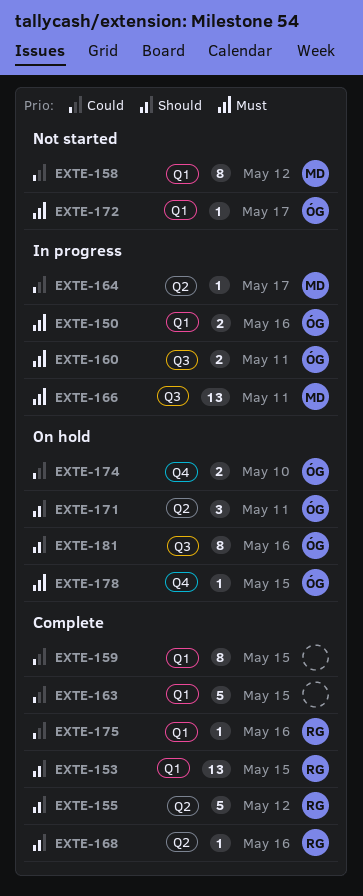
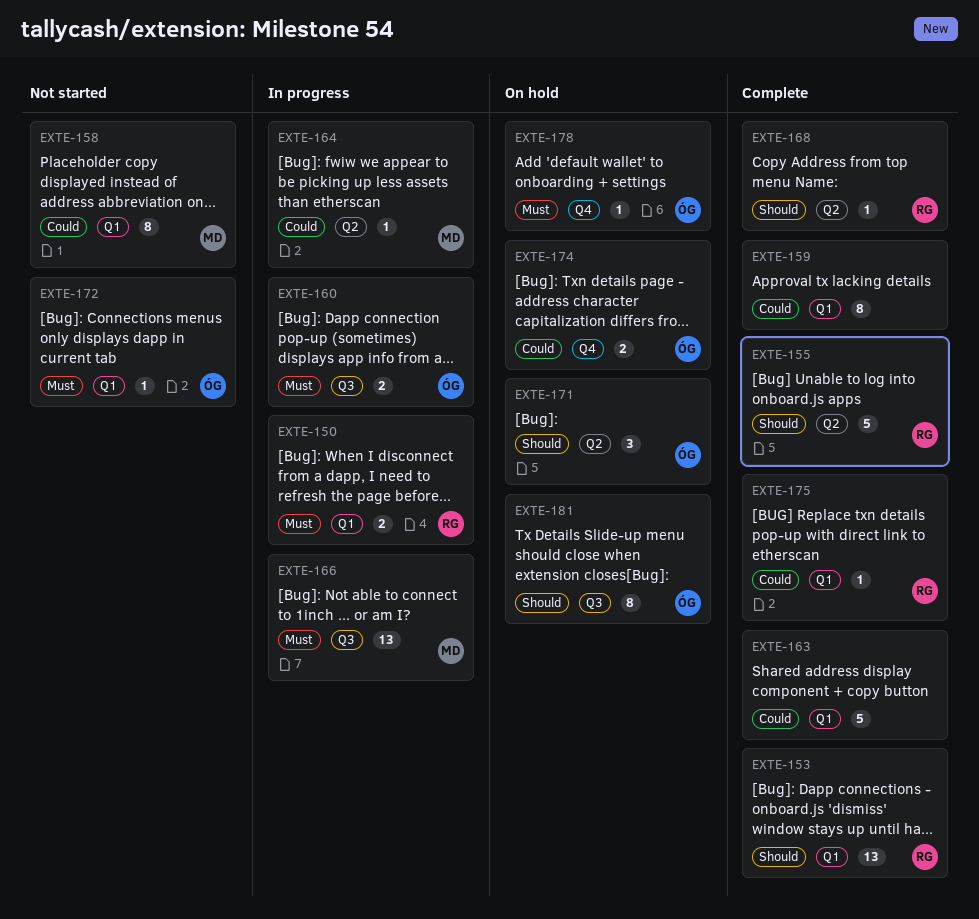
EXTE-150, owner: ÓG -> RG

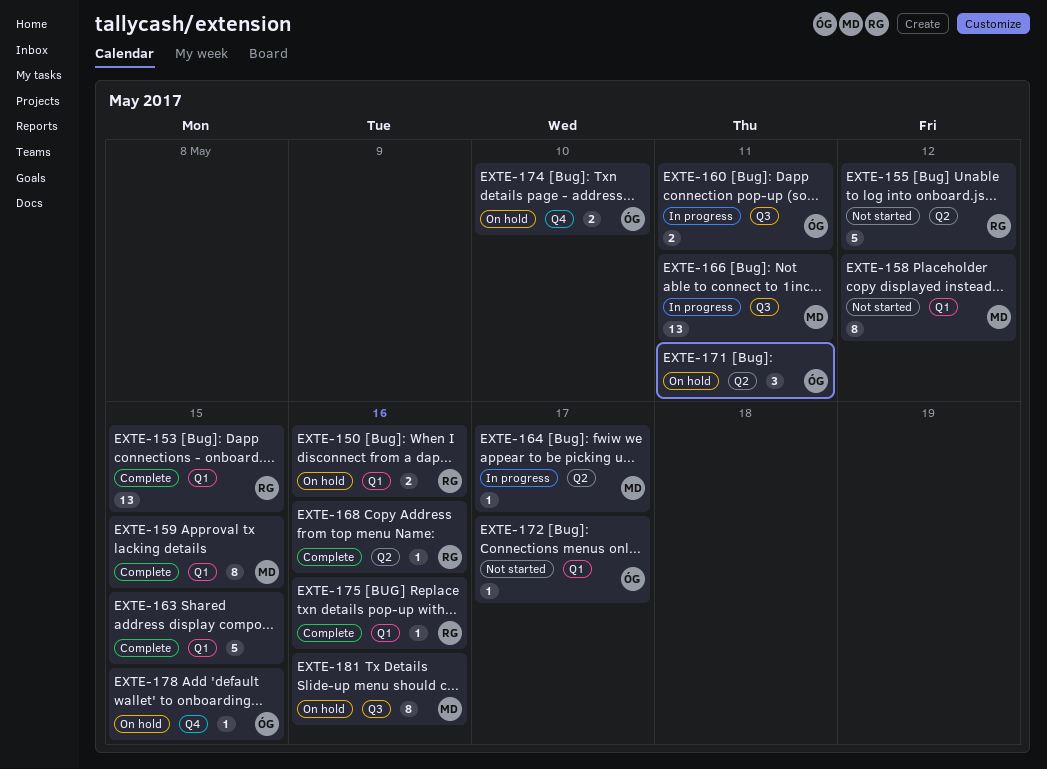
EXTE-150, status: In progress -> On hold
EXTE-155, status: Complete -> Not started
EXTE-159, owner: none -> MD
EXTE-181, owner: ÓG -> MD

